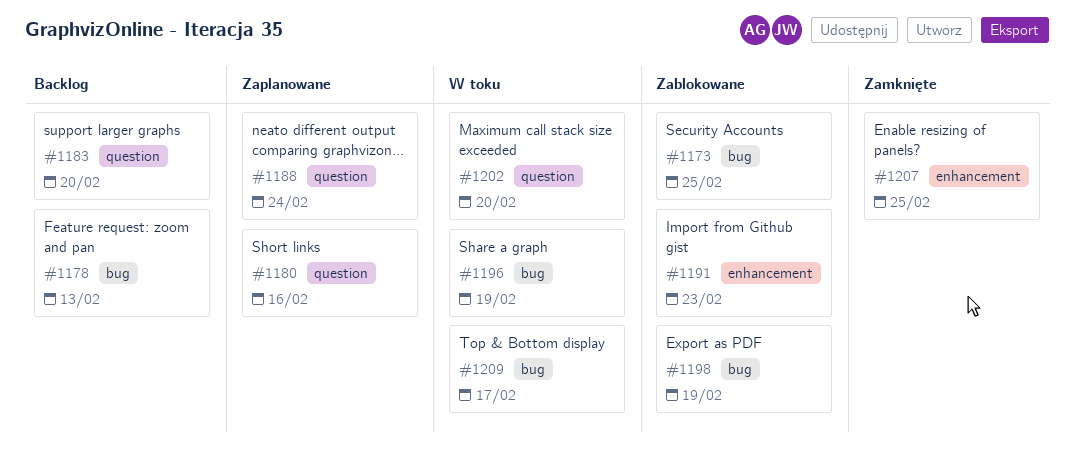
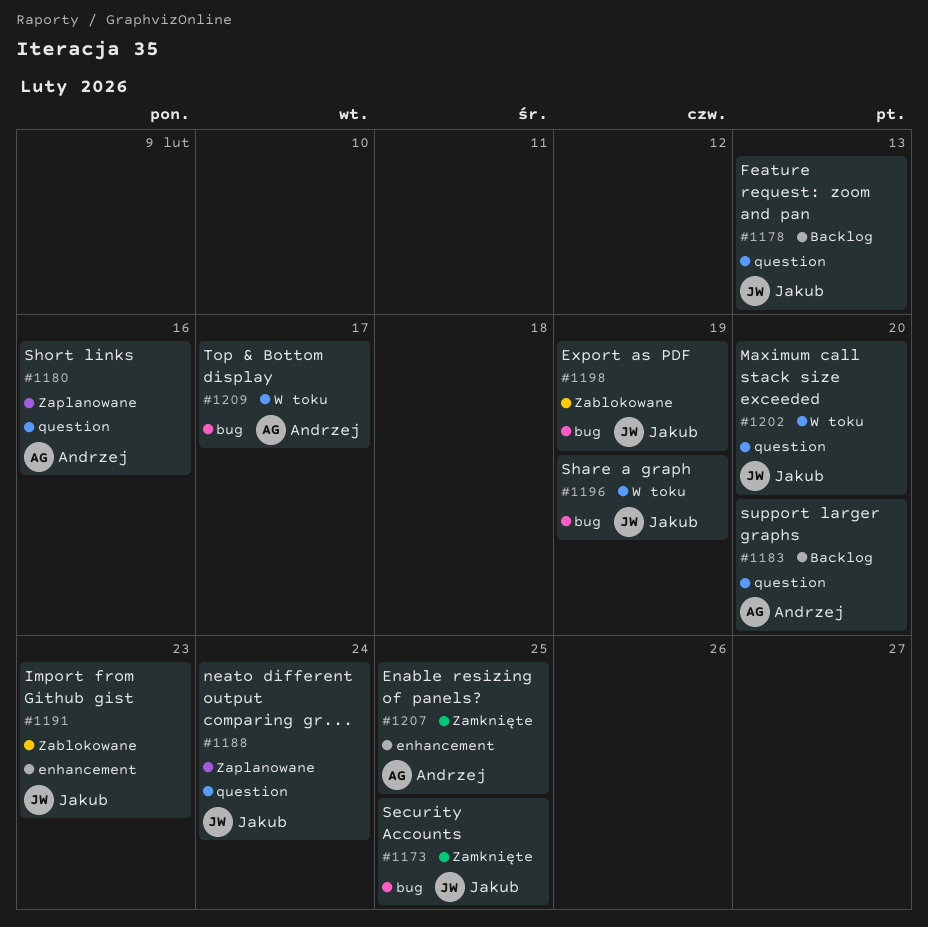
#1173, status: Zablokowane -> Zamknięte
#1178, label: bug -> question

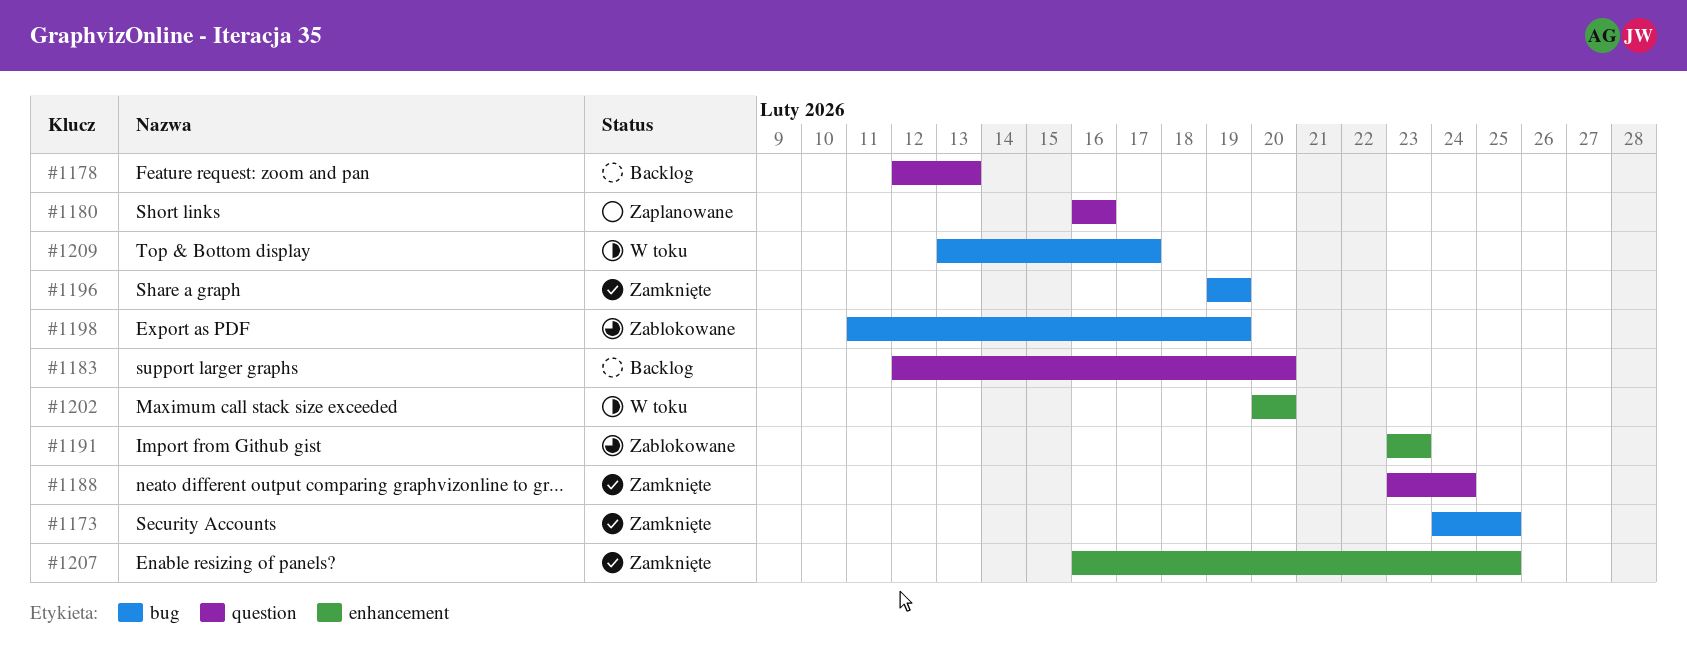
#1188, status: Zaplanowane -> Zamknięte
#1196, status: W toku -> Zamknięte
#1202, label: question -> enhancement

